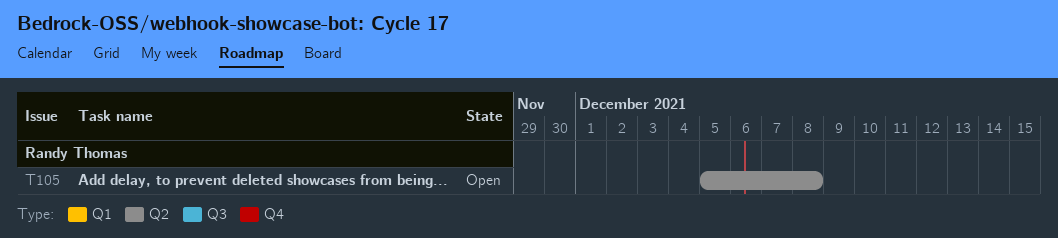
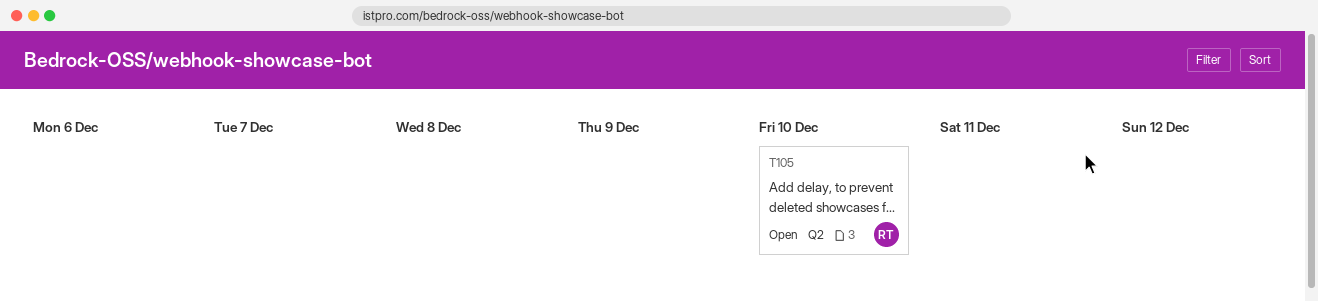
T105, due: Dec 8 -> Dec 10

